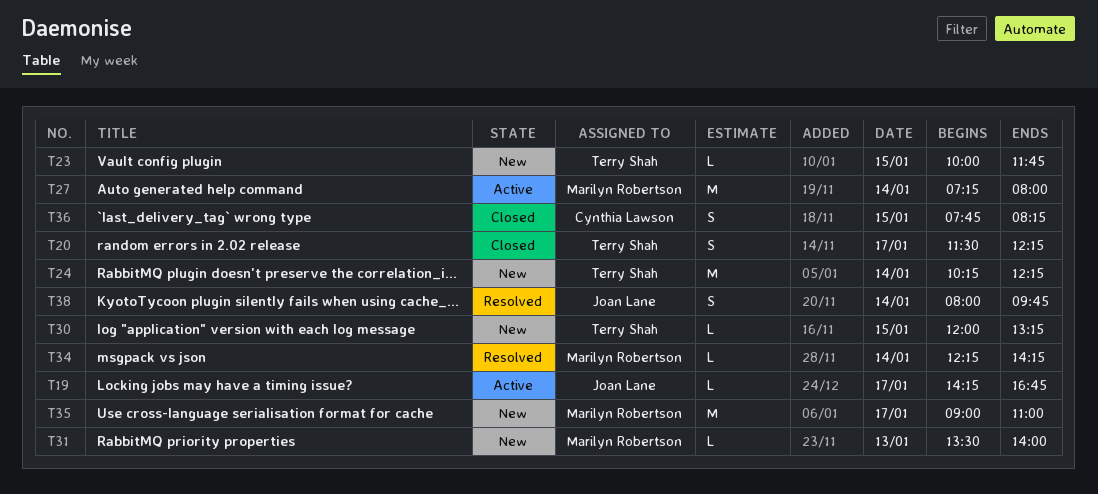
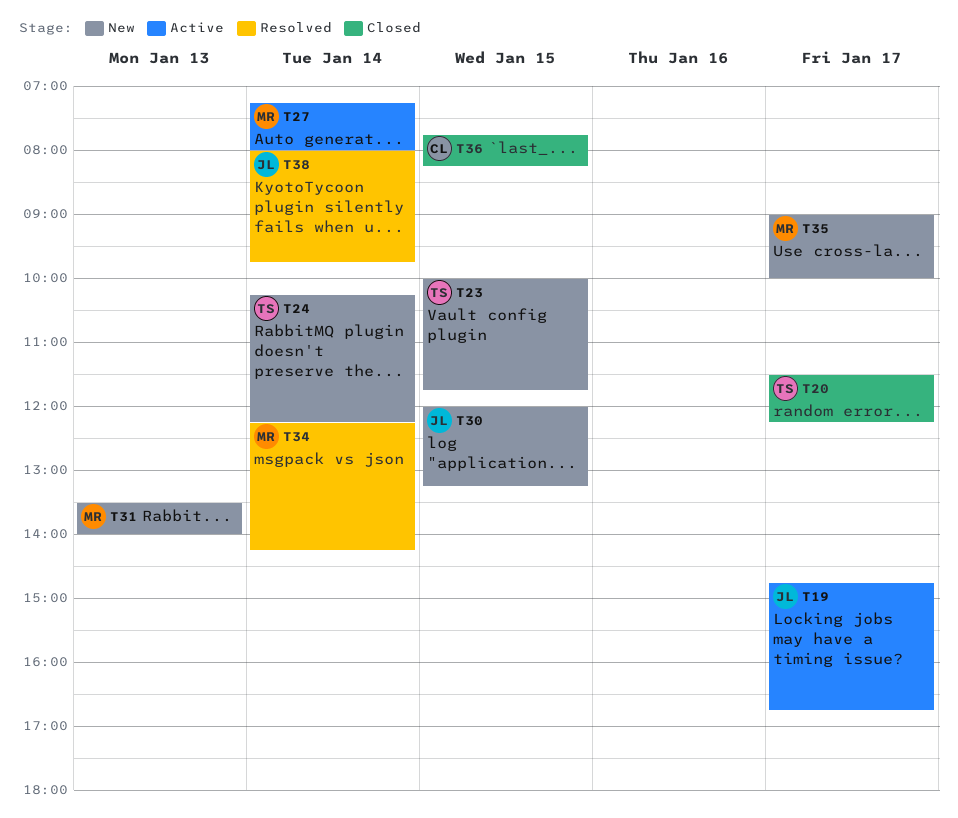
T19, begins: 14:15 -> 14:45
T30, owner: Terry Shah -> Joan Lane
T35, ends: 11:00 -> 10:00

